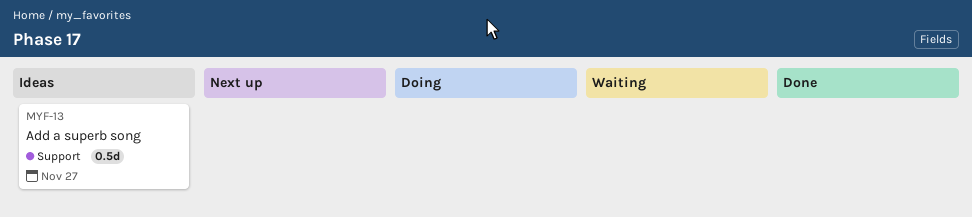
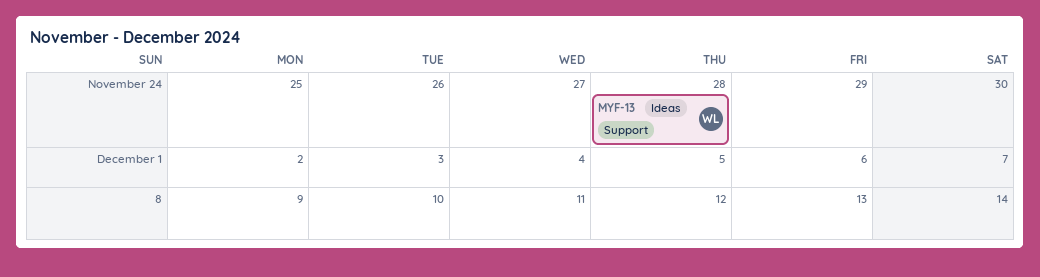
MYF-13, due: Nov 27 -> Nov 28

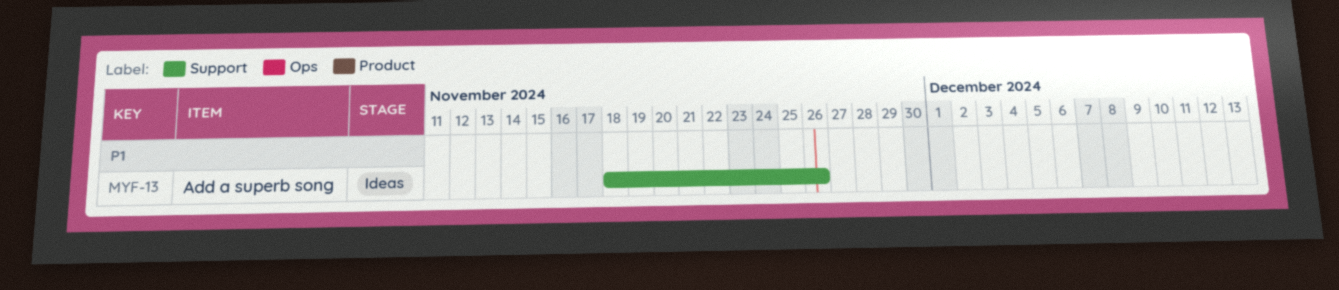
MYF-13, due: Nov 28 -> Nov 26

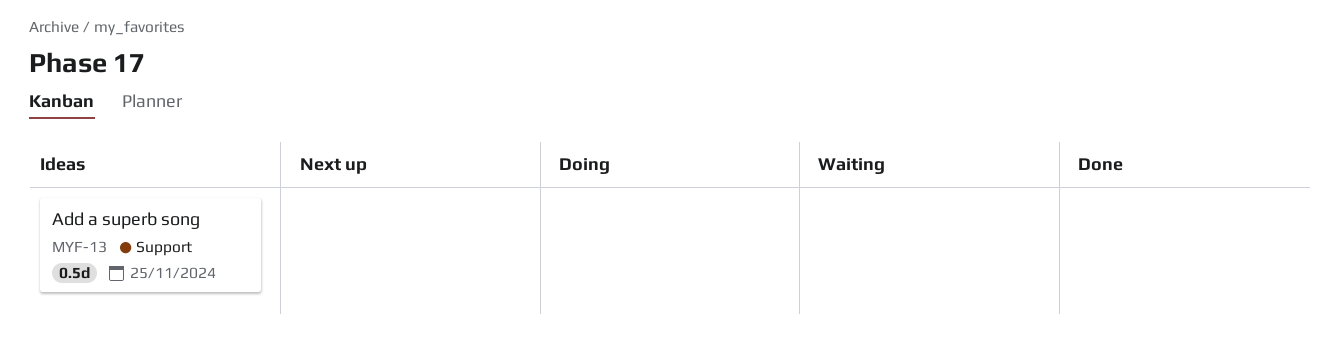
MYF-13, due: Nov 26 -> Nov 25

